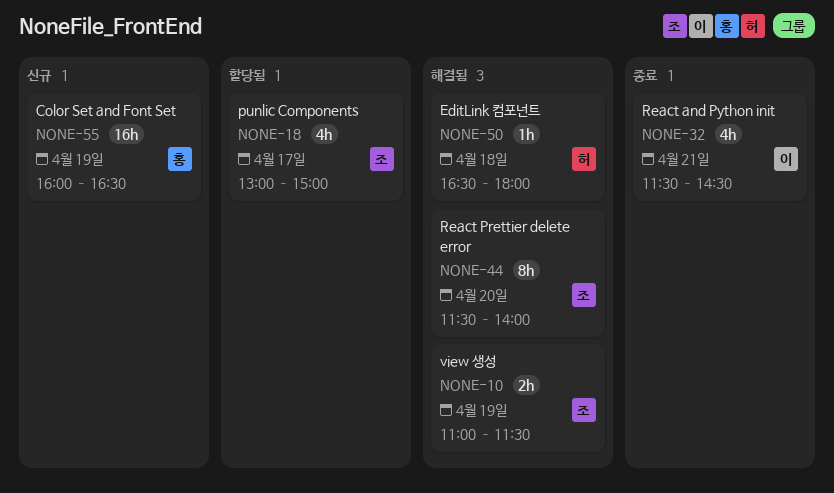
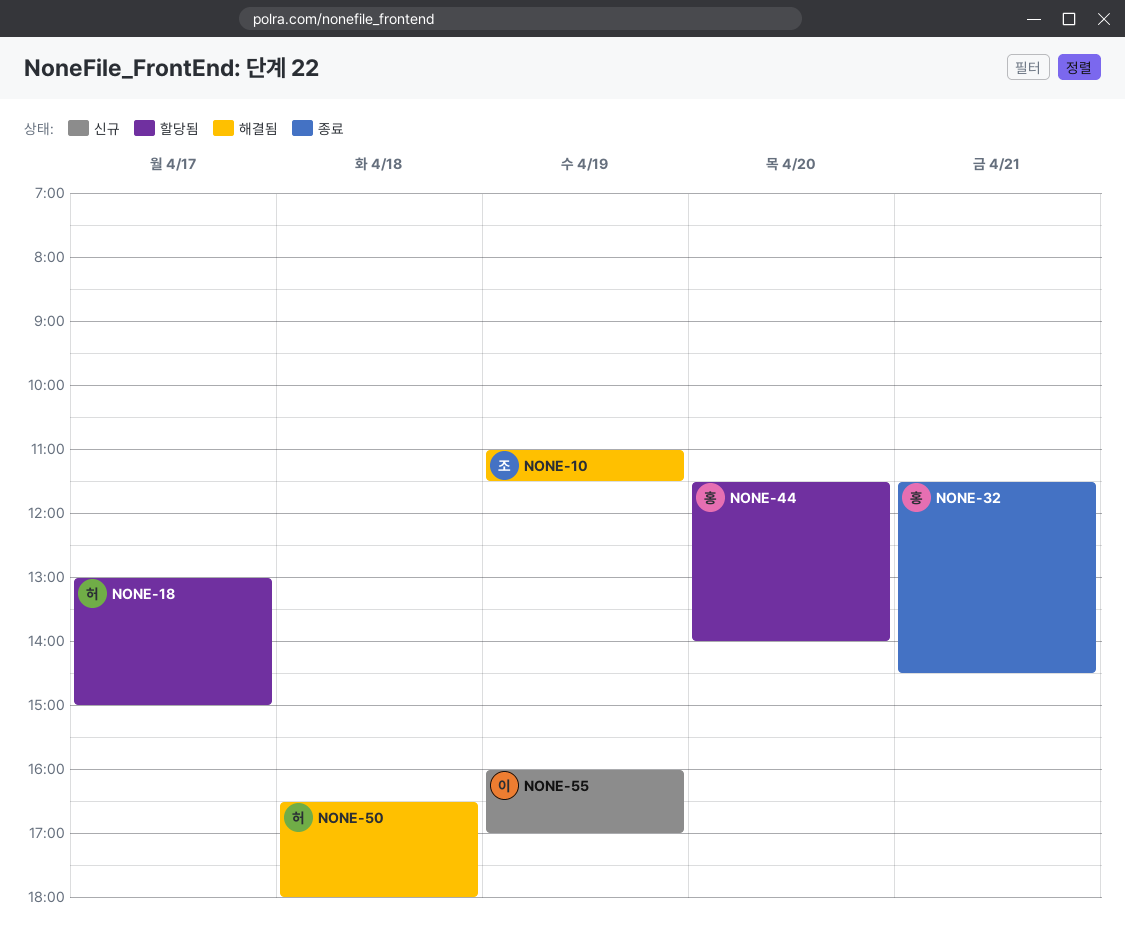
NONE-18, owner: 조 -> 허
NONE-32, owner: 이 -> 홍
NONE-44, status: 해결됨 -> 할당됨
NONE-44, owner: 조 -> 홍
NONE-55, owner: 홍 -> 이
NONE-55, ends: 16:30 -> 17:00

